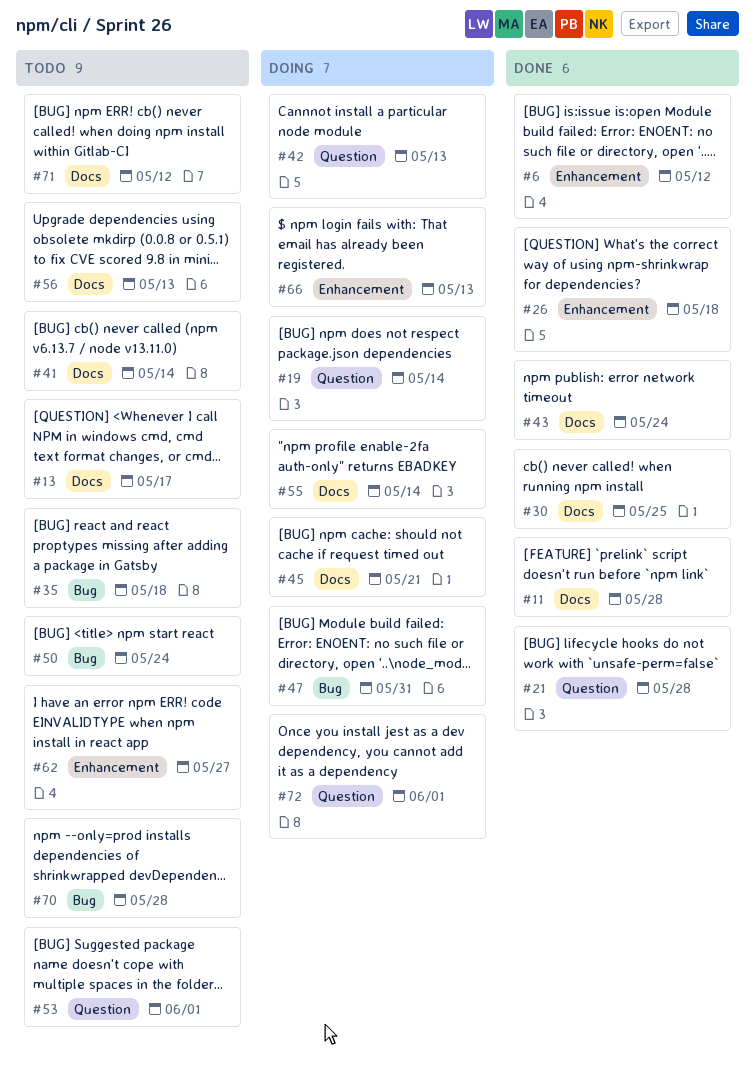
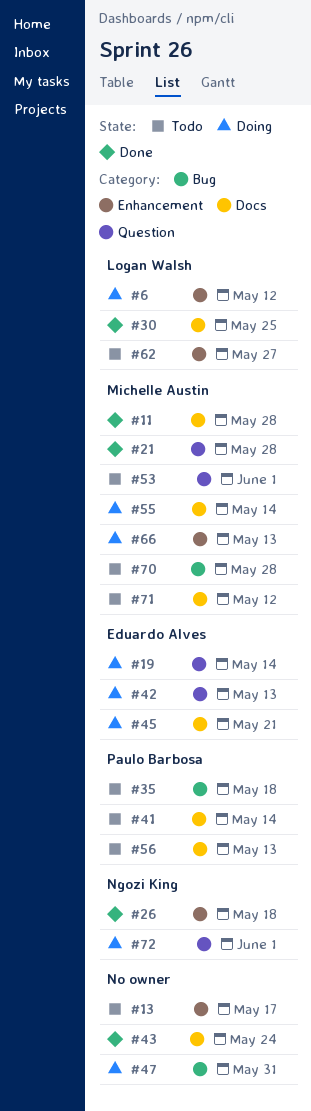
#6, status: Done -> Doing
#13, label: Docs -> Enhancement
#50: present -> none

